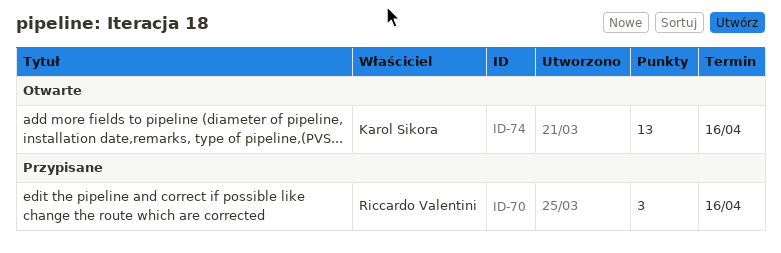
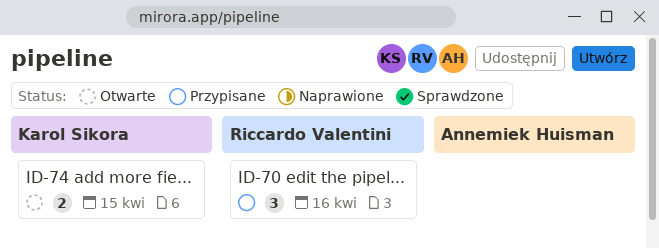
ID-74, estimate: 13 -> 2
ID-74, due: Apr 16 -> Apr 15

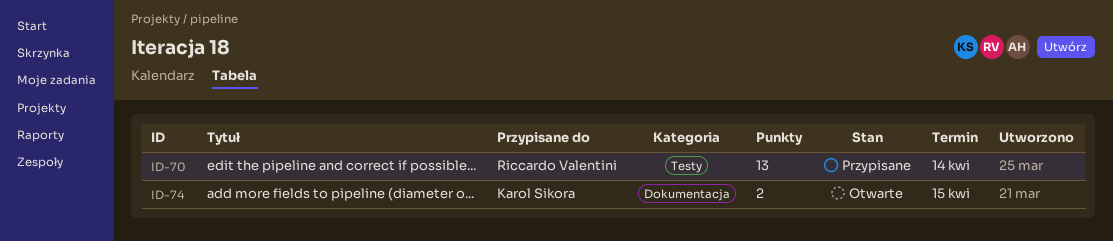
ID-70, estimate: 3 -> 13
ID-70, due: Apr 16 -> Apr 14

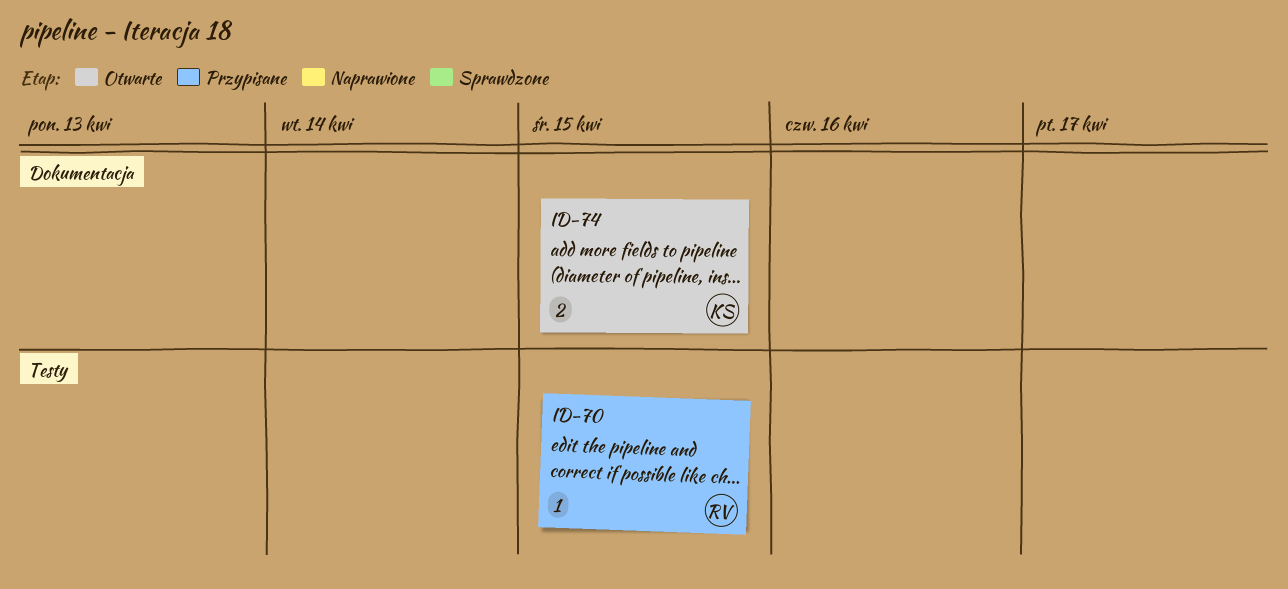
ID-70, estimate: 13 -> 1
ID-70, due: Apr 14 -> Apr 15

